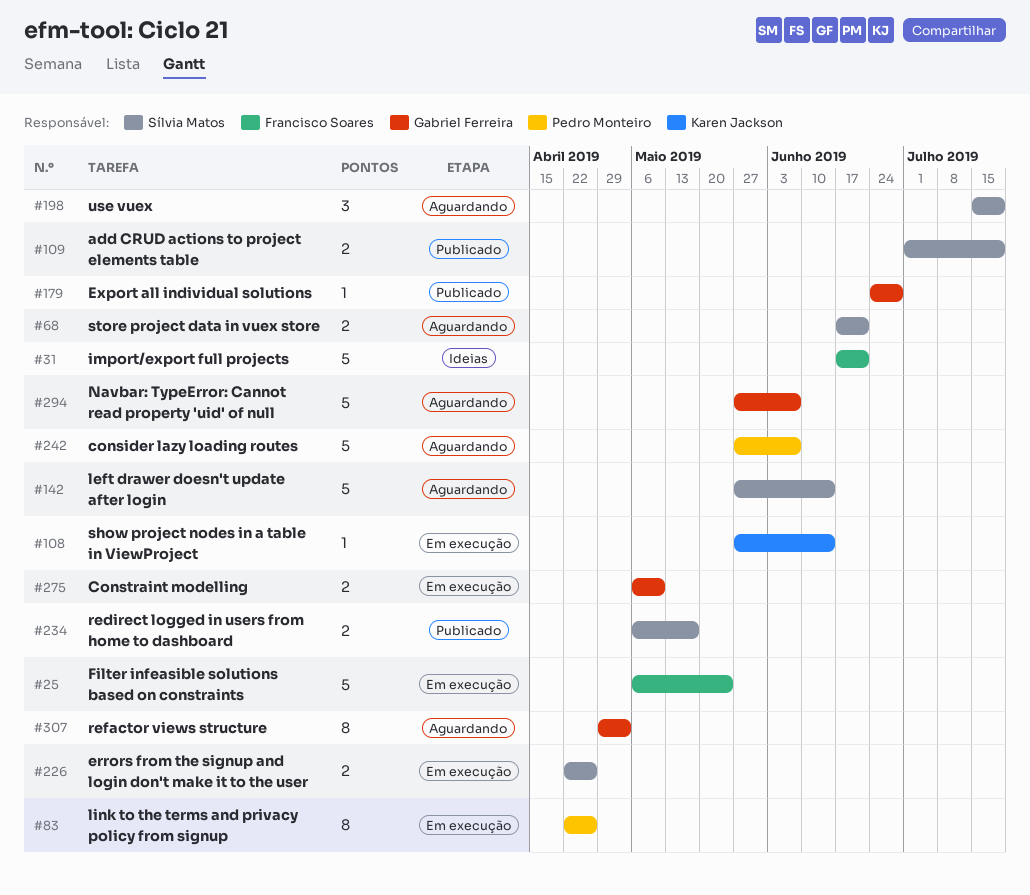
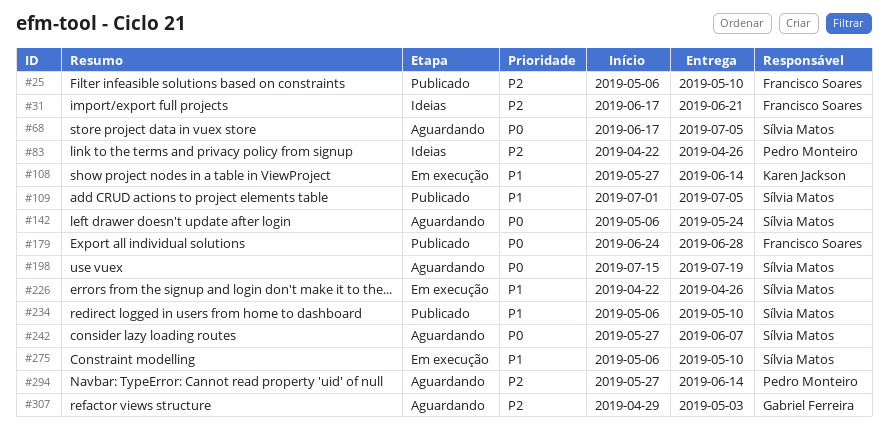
#25, status: Em execução -> Publicado
#25, due: May 24 -> May 10
#68, due: Jun 21 -> Jul 5
#83, status: Em execução -> Ideias
#109, due: Jul 19 -> Jul 5
#142, start: May 27 -> May 6
#142, due: Jun 14 -> May 24
#179, owner: Gabriel Ferreira -> Francisco Soares
#234, due: May 17 -> May 10
#242, owner: Pedro Monteiro -> Sílvia Matos
#275, owner: Gabriel Ferreira -> Sílvia Matos
#294, owner: Gabriel Ferreira -> Pedro Monteiro
#294, due: Jun 7 -> Jun 14

